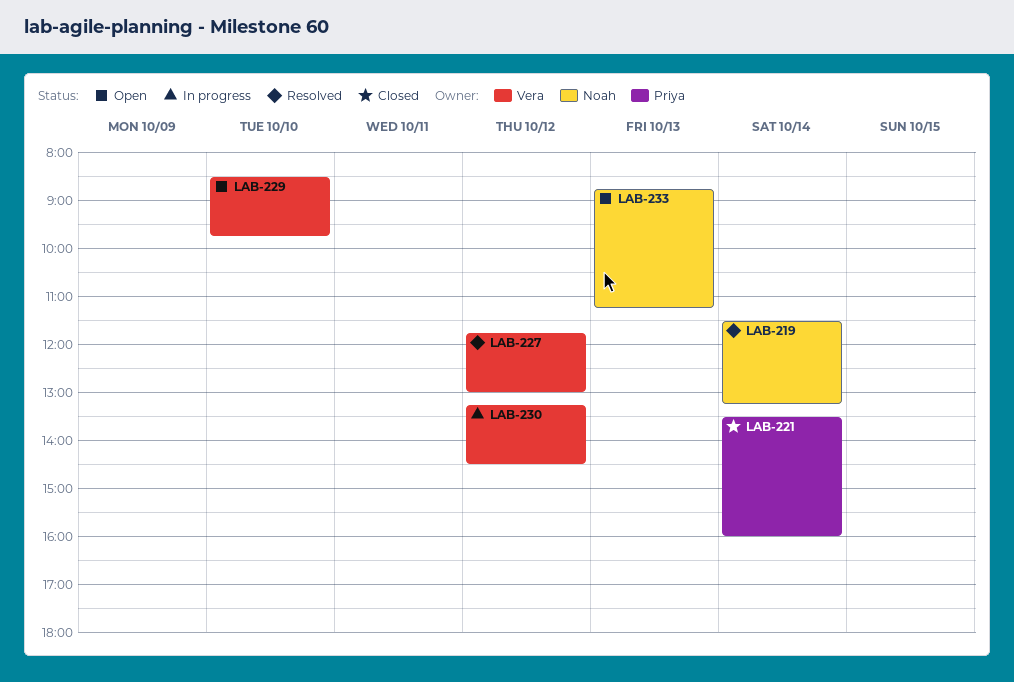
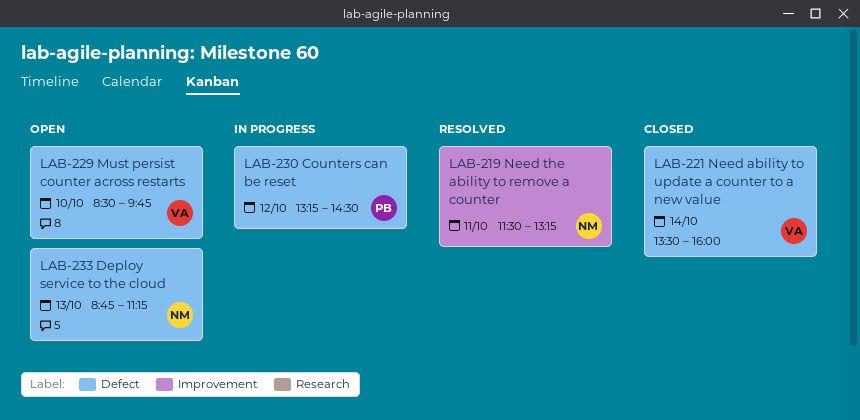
LAB-219, day: Oct 14 -> Oct 11
LAB-221, owner: Priya -> Vera
LAB-227: present -> none
LAB-230, owner: Vera -> Priya

